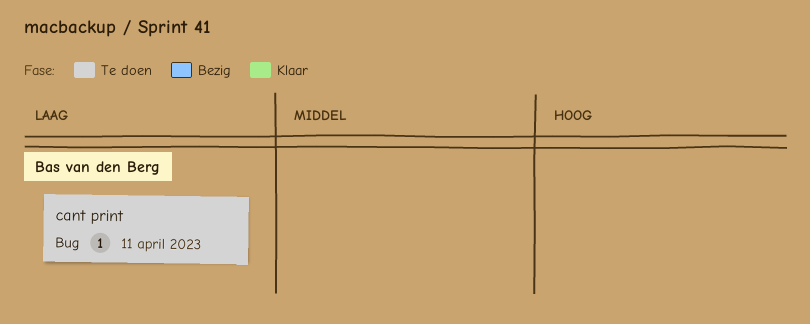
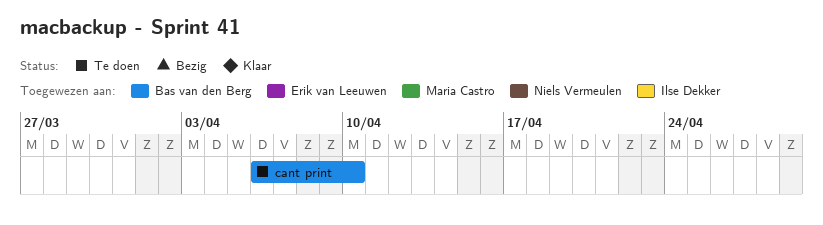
cant print, due: Apr 11 -> Apr 10

